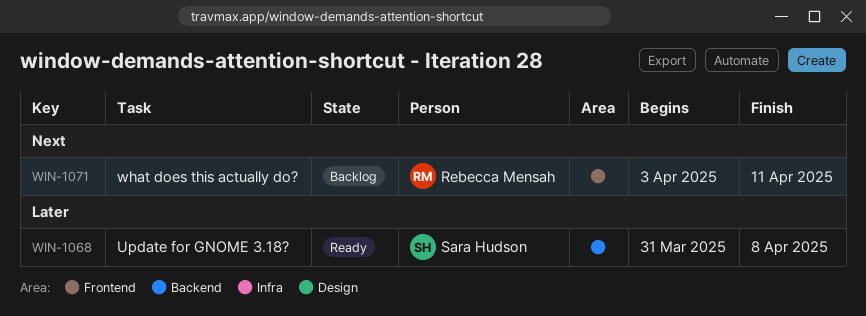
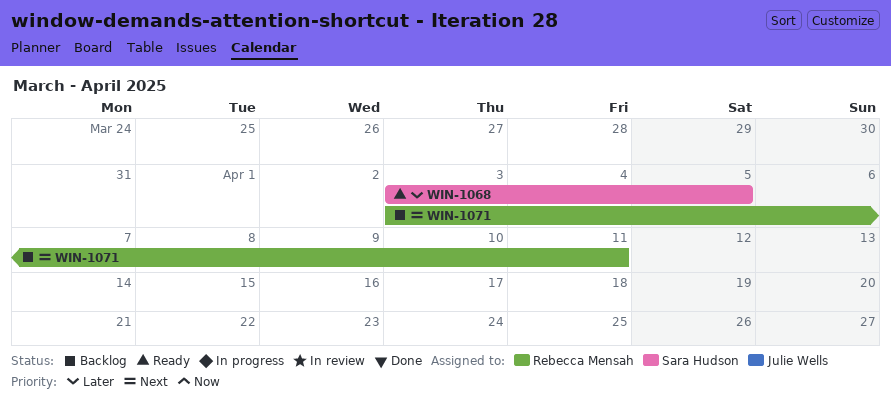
WIN-1068, start: Mar 31 -> Apr 3
WIN-1068, due: Apr 8 -> Apr 5

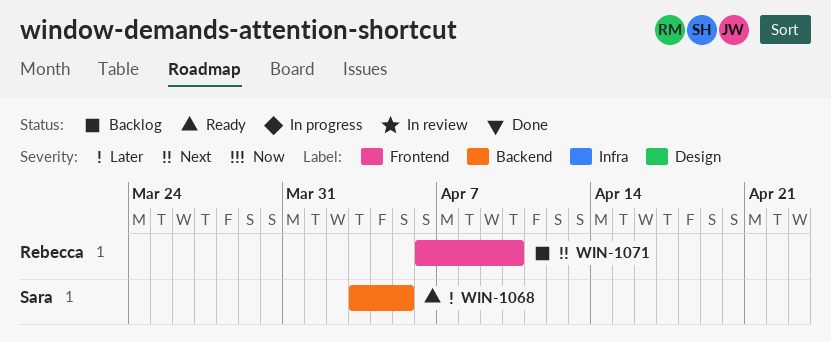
WIN-1071, start: Apr 3 -> Apr 6
WIN-1071, due: Apr 11 -> Apr 10

